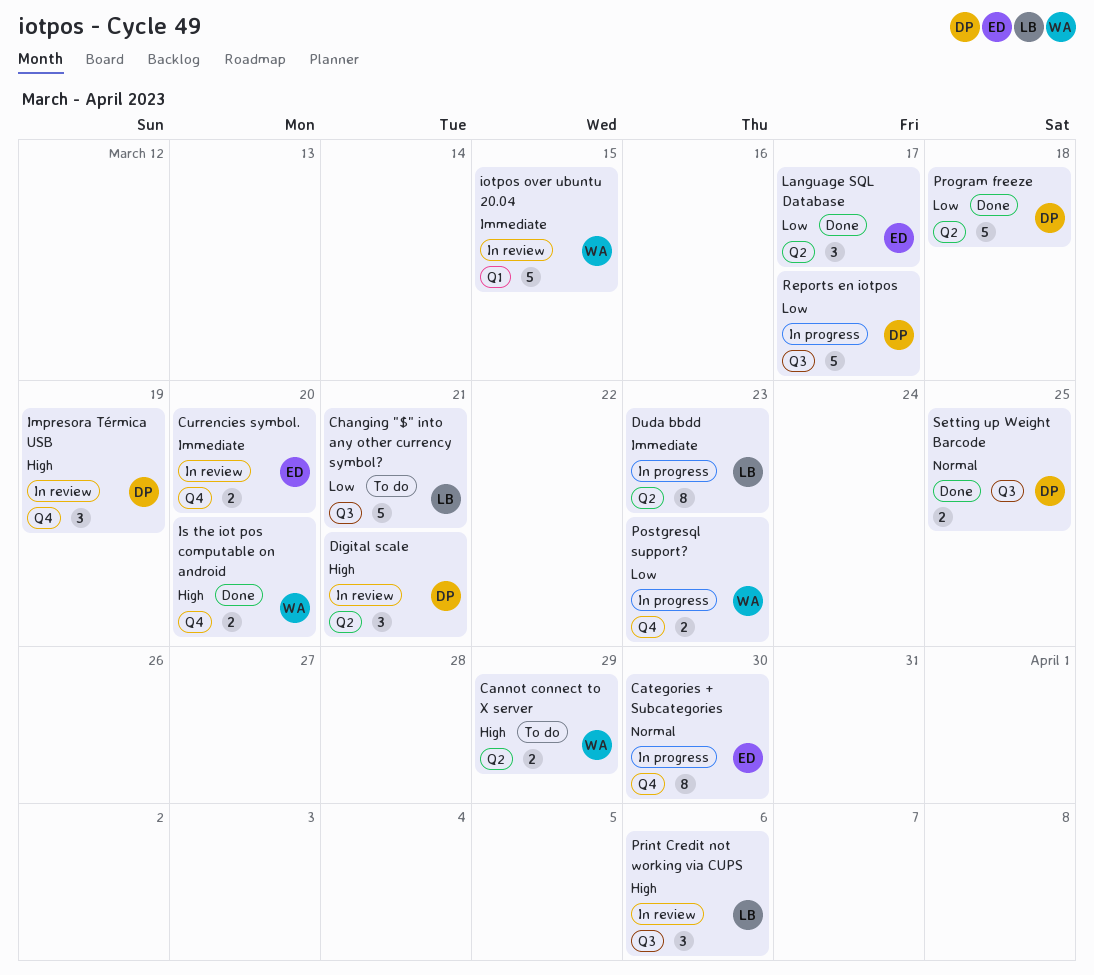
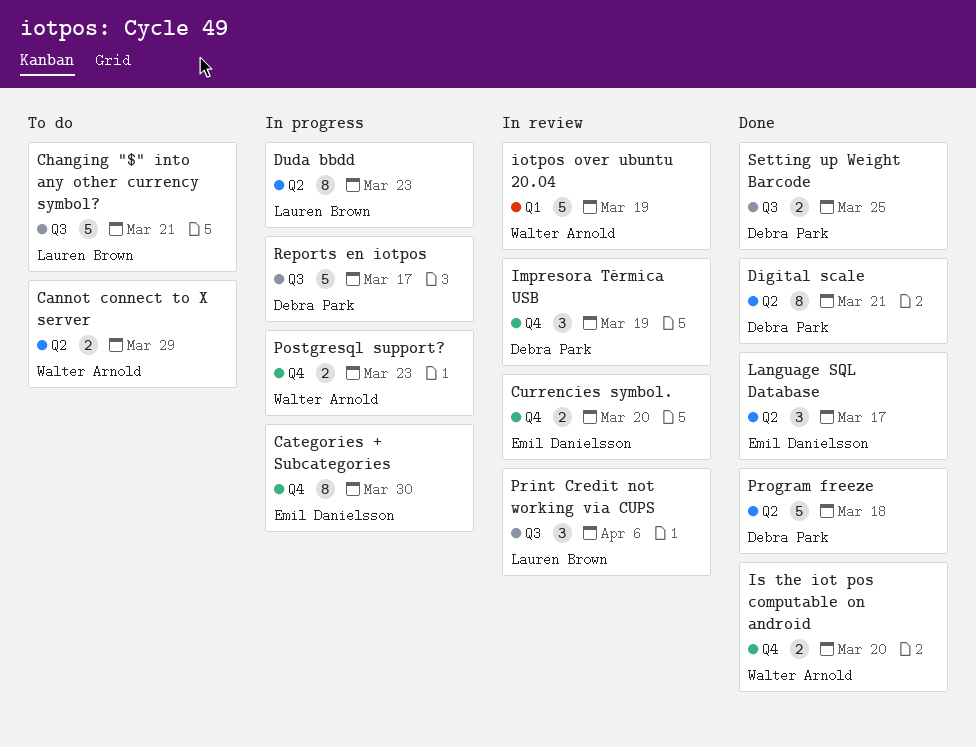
Digital scale, status: In review -> Done
Digital scale, estimate: 3 -> 8
iotpos over ubuntu 20.04, due: Mar 15 -> Mar 19

